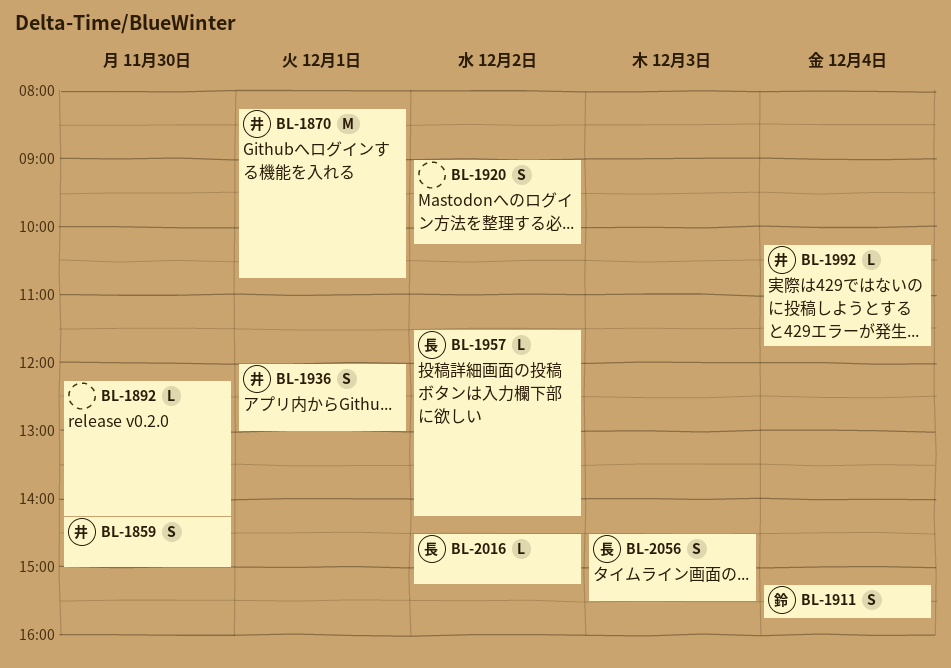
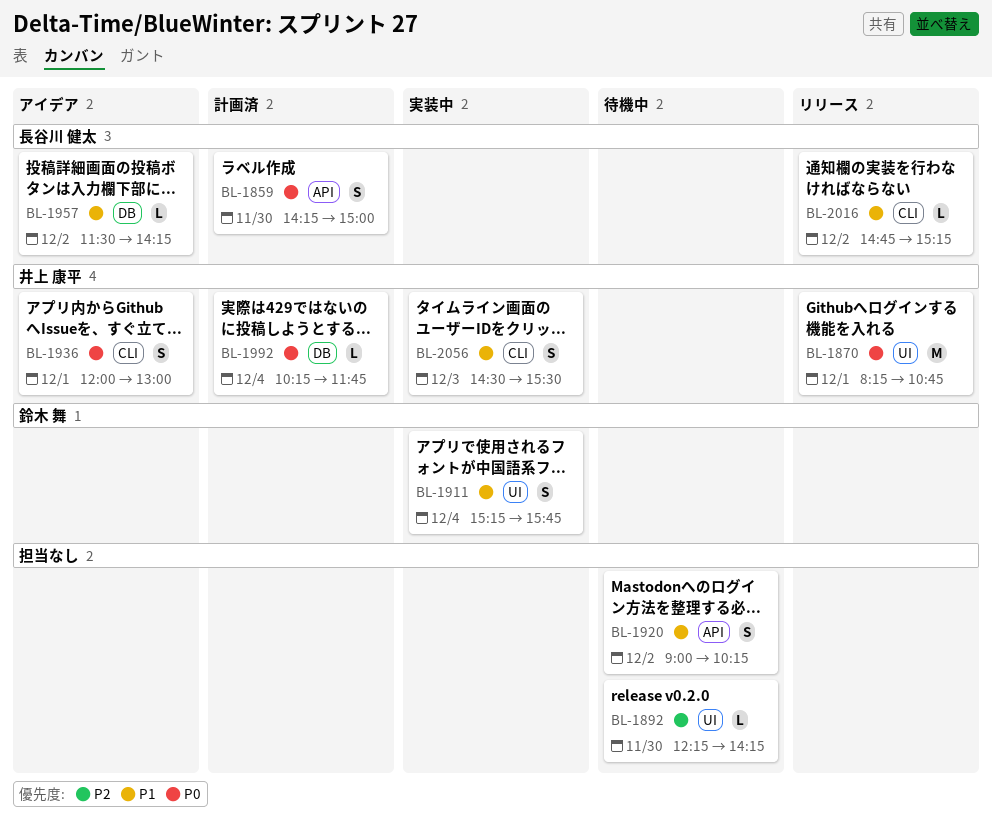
BL-1859, owner: 井上 康平 -> 長谷川 健太
BL-2016, begins: 14:30 -> 14:45
BL-2056, owner: 長谷川 健太 -> 井上 康平

